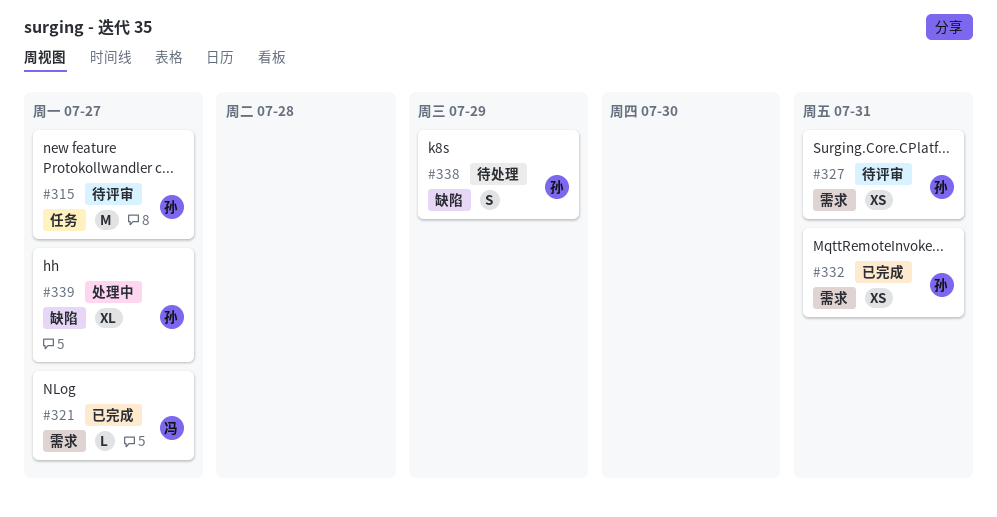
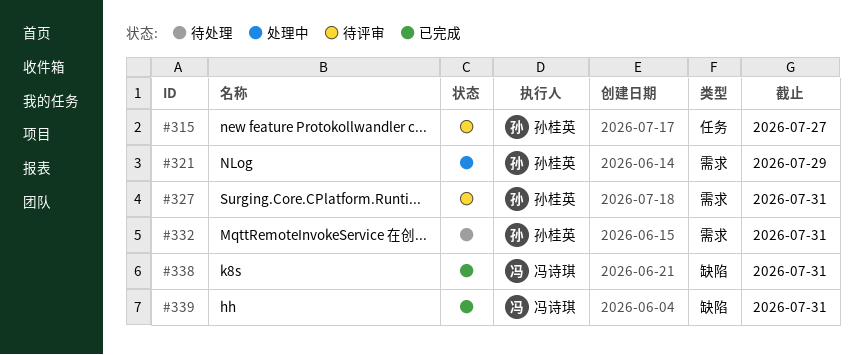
#321, status: 已完成 -> 处理中
#321, owner: 冯诗琪 -> 孙桂英
#321, due: Jul 27 -> Jul 29
#332, status: 已完成 -> 待处理
#338, status: 待处理 -> 已完成
#338, owner: 孙桂英 -> 冯诗琪
#338, due: Jul 29 -> Jul 31
#339, status: 处理中 -> 已完成
#339, owner: 孙桂英 -> 冯诗琪
#339, due: Jul 27 -> Jul 31

